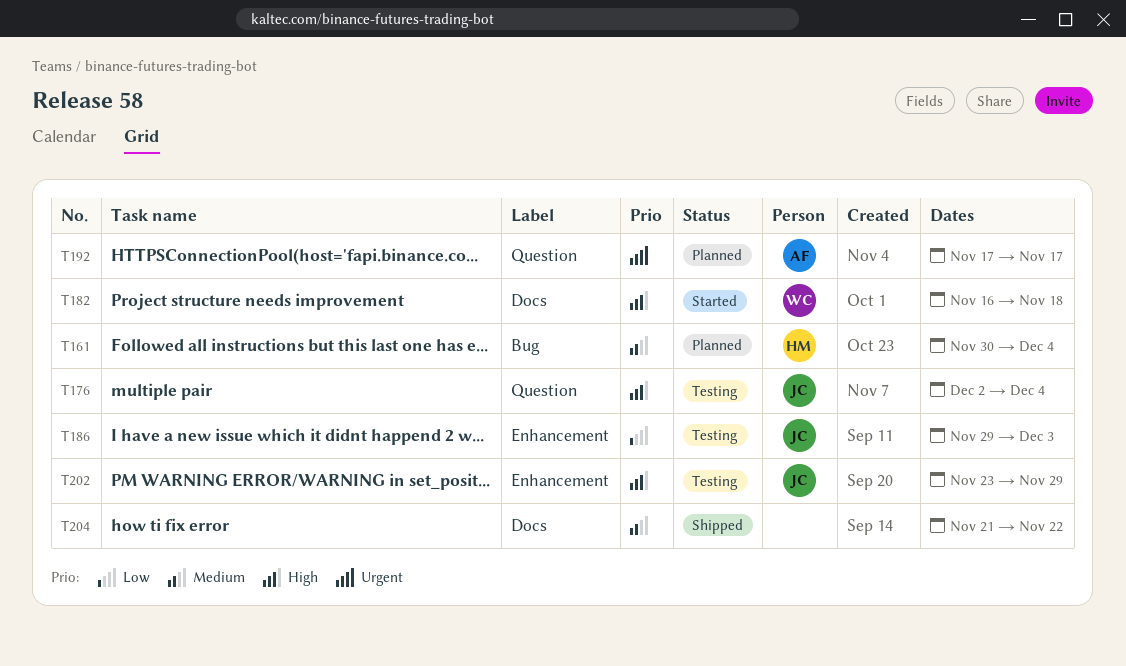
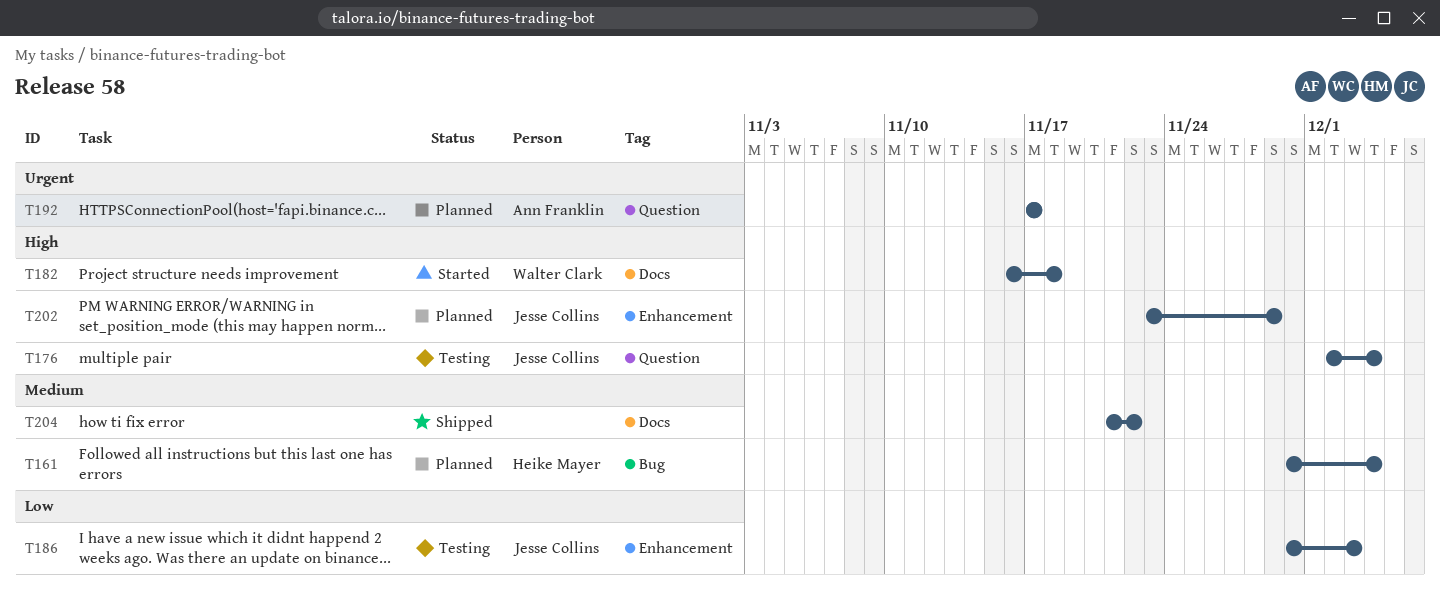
T186, start: Nov 29 -> Nov 30
T202, status: Testing -> Planned

